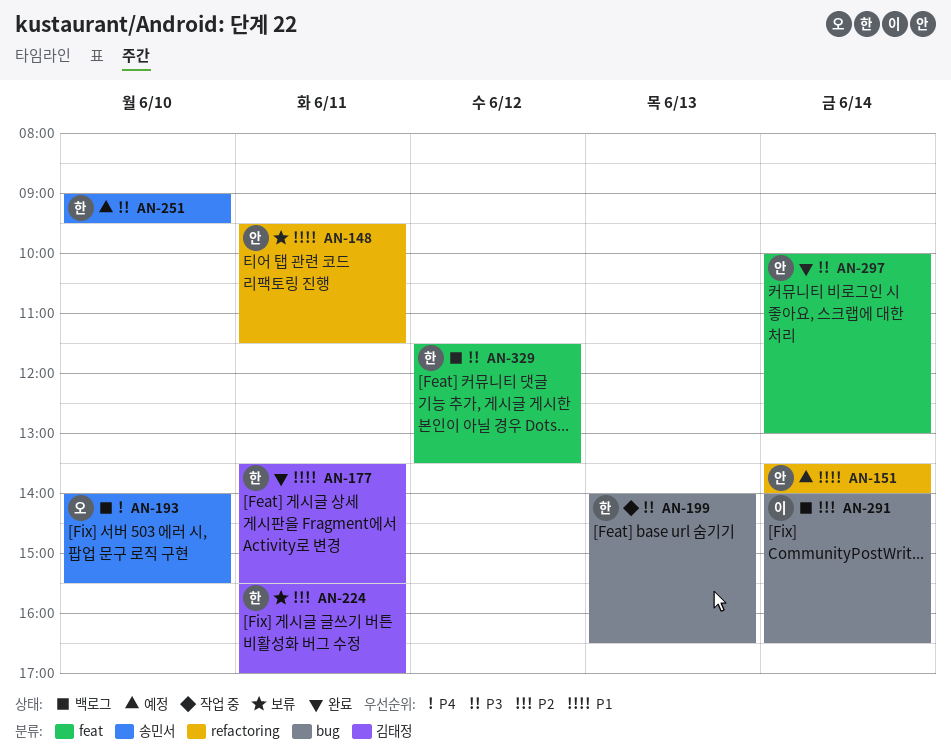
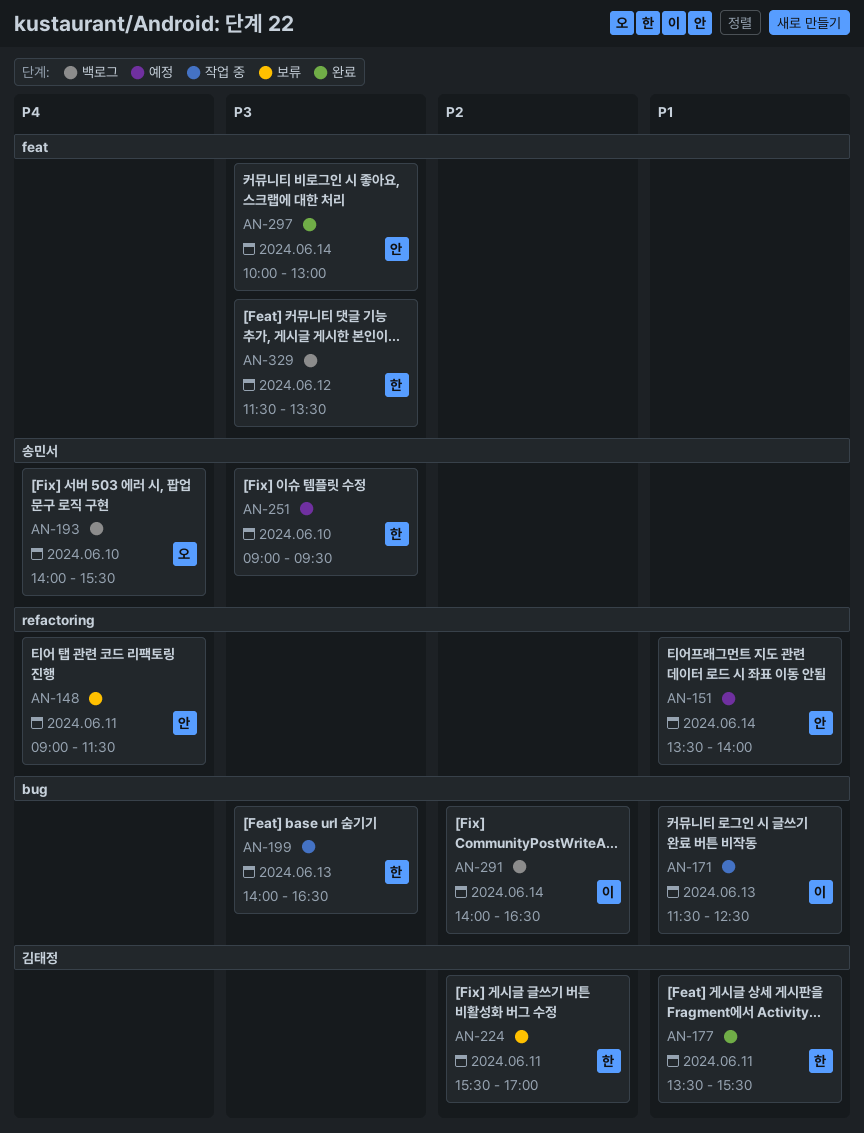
AN-148, priority: P1 -> P4
AN-148, begins: 09:30 -> 09:00
AN-171: none -> present

